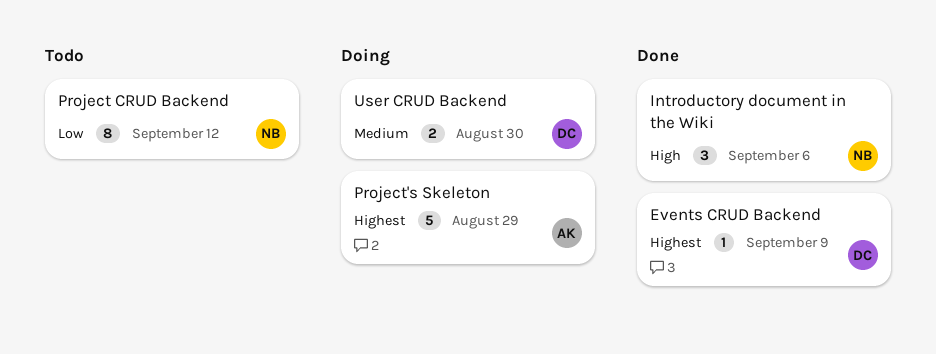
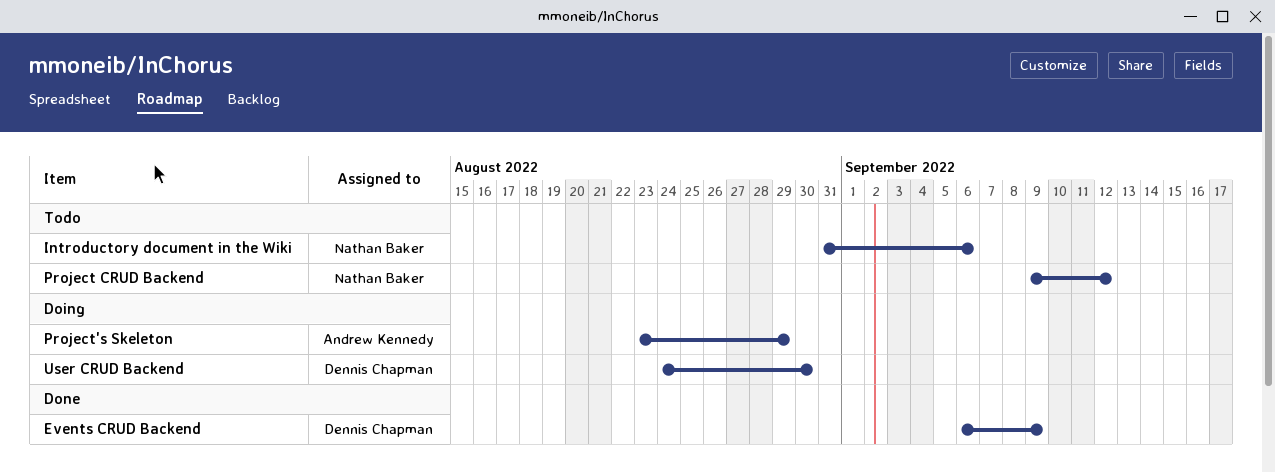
Introductory document in the Wiki, status: Done -> Todo

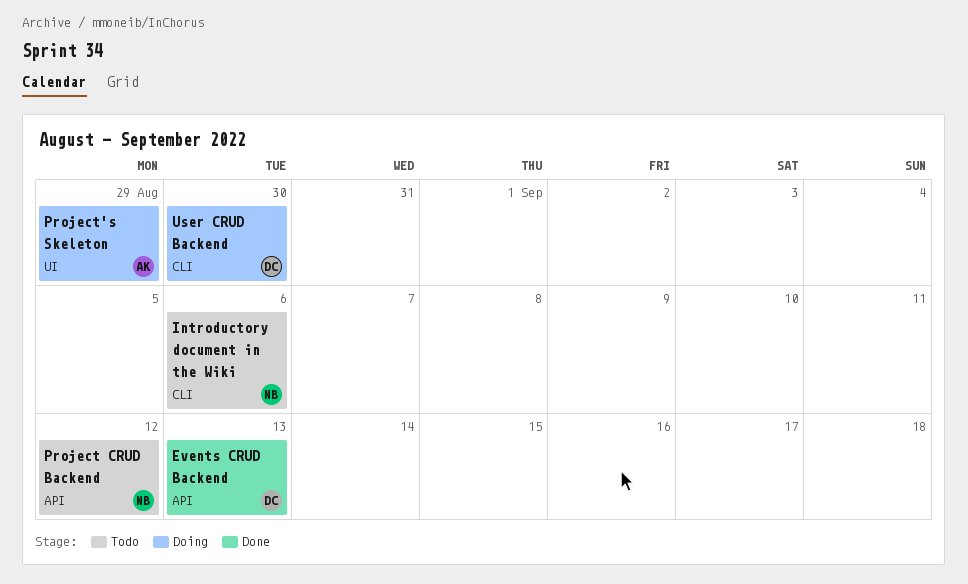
Events CRUD Backend, due: Sep 9 -> Sep 13

